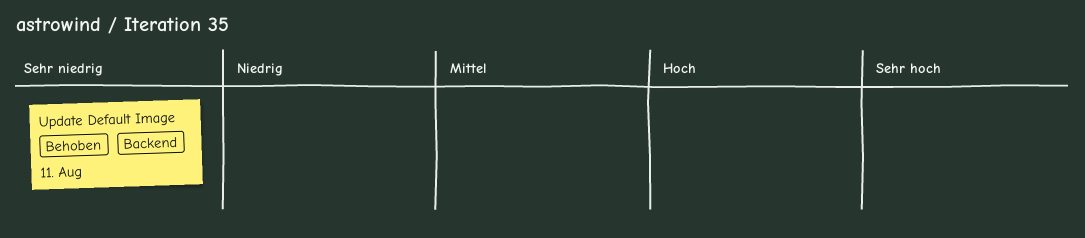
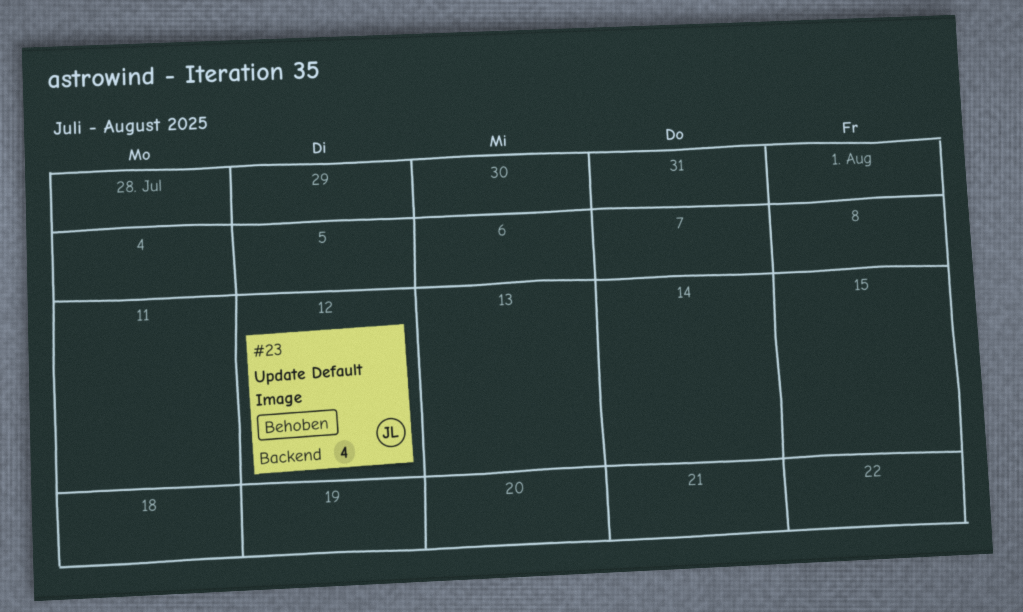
Update Default Image, due: Aug 11 -> Aug 12

